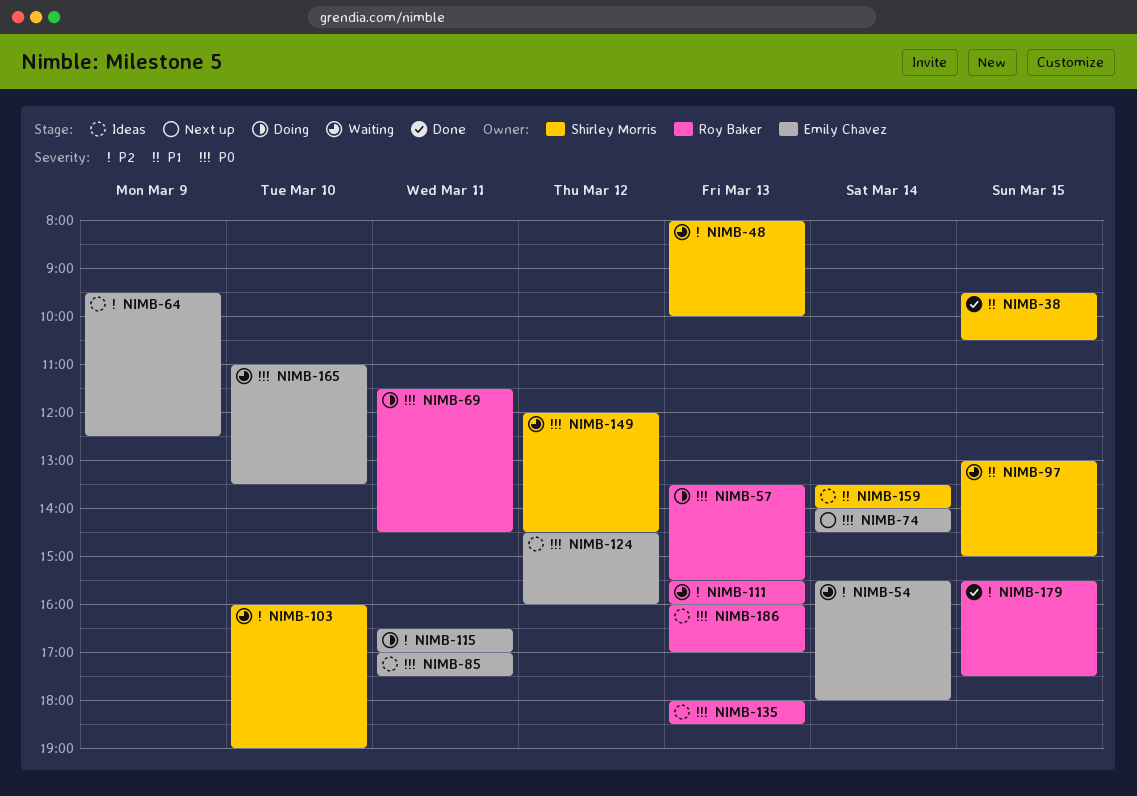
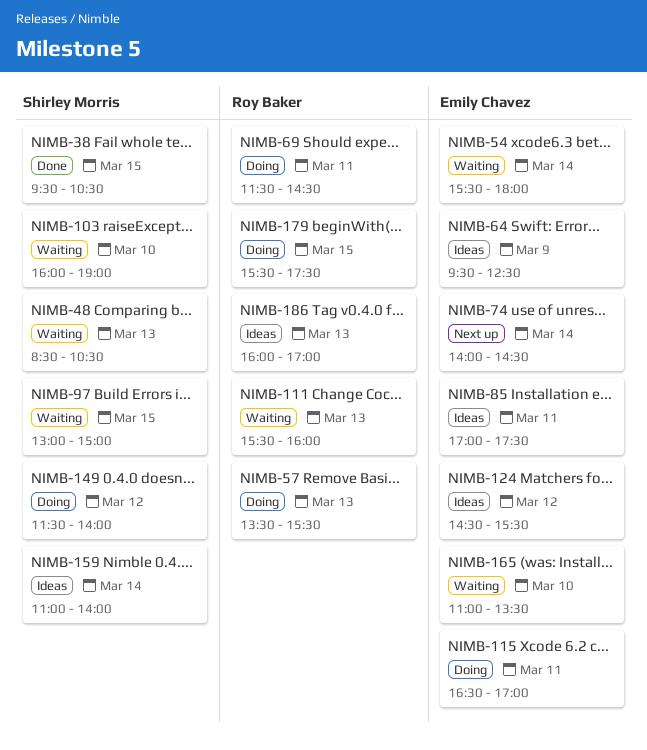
NIMB-48, begins: 08:00 -> 08:30
NIMB-48, ends: 10:00 -> 10:30
NIMB-124, ends: 16:00 -> 15:30
NIMB-135: present -> none
NIMB-149, status: Waiting -> Doing
NIMB-149, begins: 12:00 -> 11:30
NIMB-149, ends: 14:30 -> 14:00
NIMB-159, begins: 13:30 -> 11:00
NIMB-179, status: Done -> Doing

